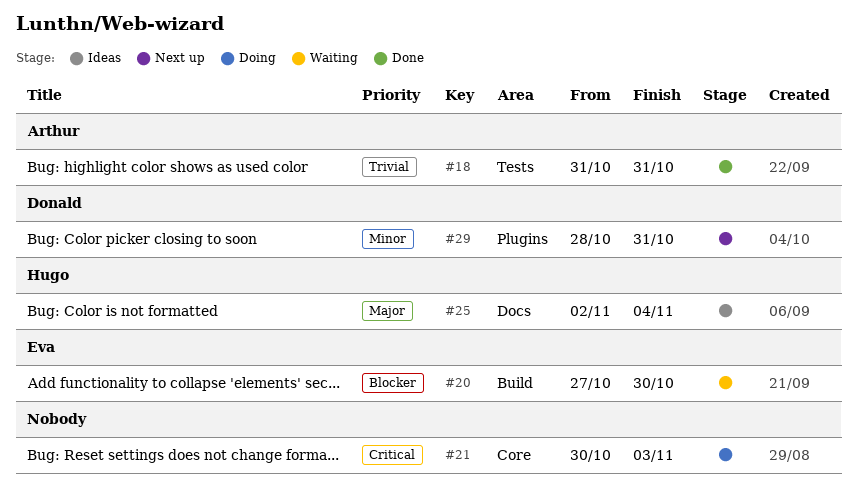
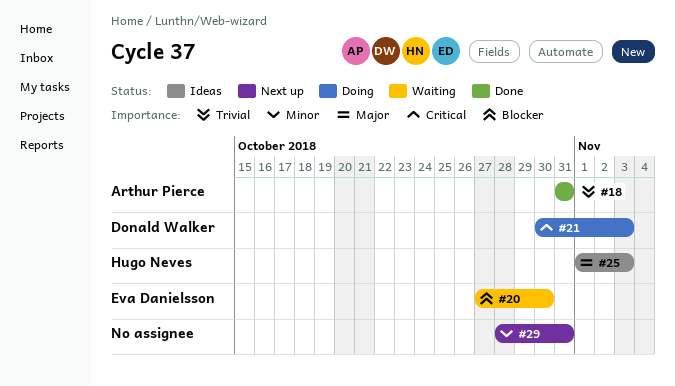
#21, owner: none -> Donald Walker
#25, start: Nov 2 -> Nov 1
#25, due: Nov 4 -> Nov 3
#29, owner: Donald Walker -> none

